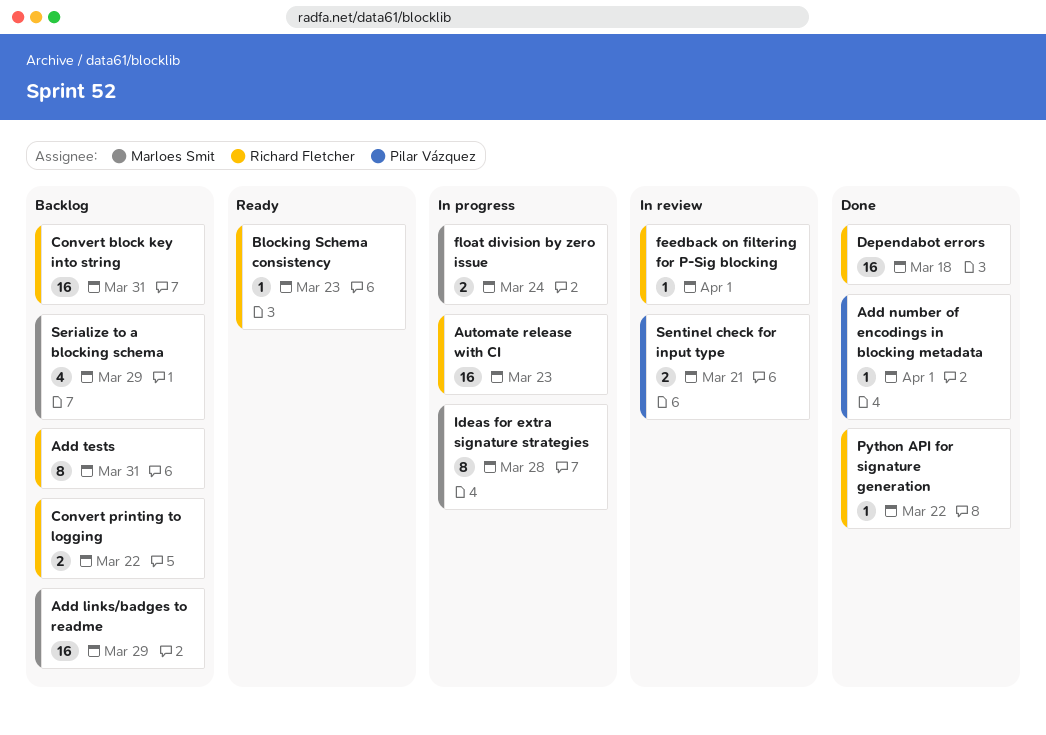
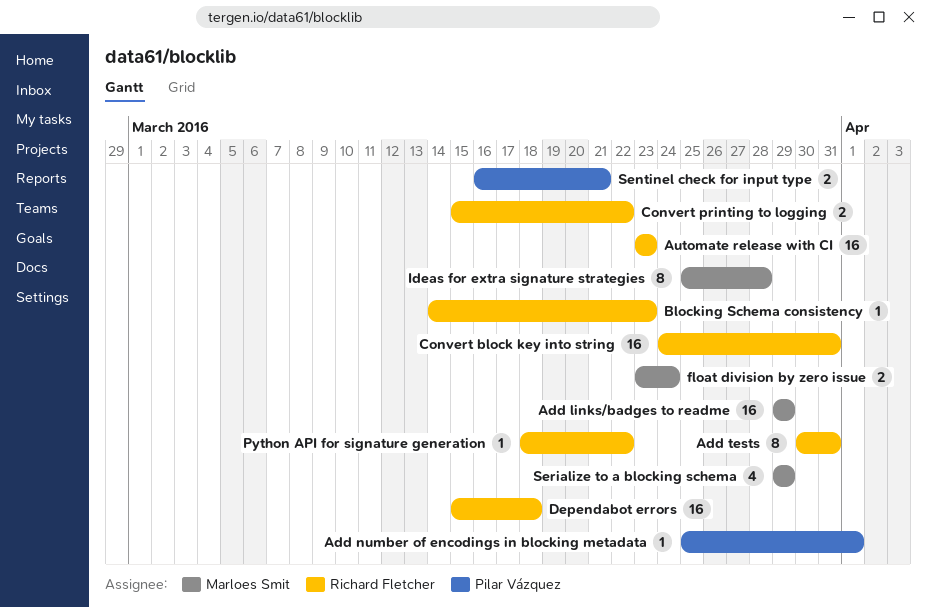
feedback on filtering for P-Sig blocking: present -> none

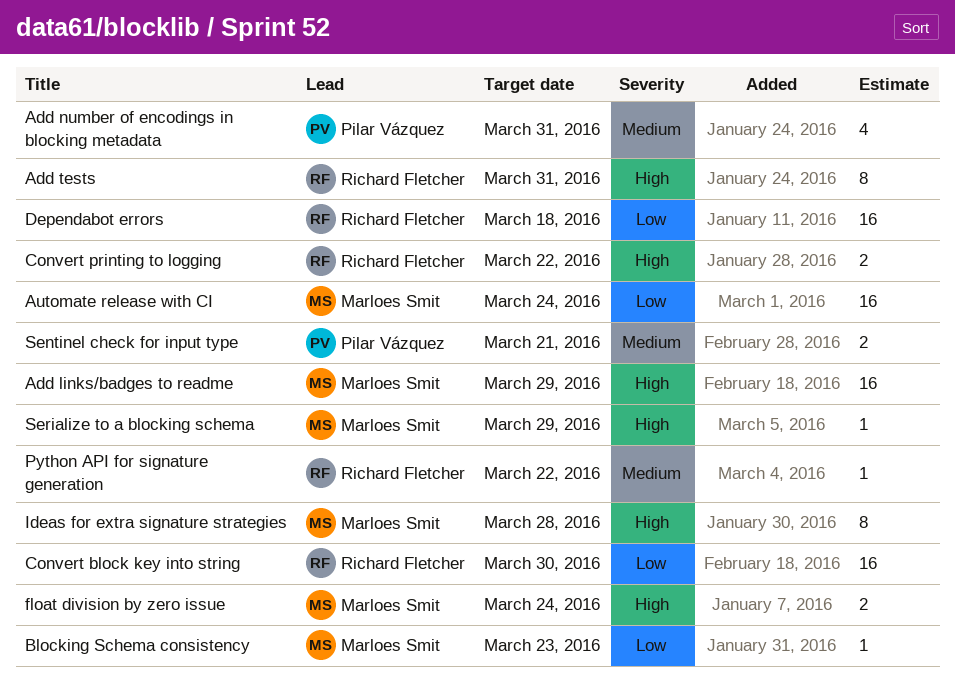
Add number of encodings in blocking metadata, estimate: 1 -> 4
Add number of encodings in blocking metadata, due: Apr 1 -> Mar 31
Automate release with CI, owner: Richard Fletcher -> Marloes Smit
Automate release with CI, due: Mar 23 -> Mar 24
Blocking Schema consistency, owner: Richard Fletcher -> Marloes Smit
Convert block key into string, due: Mar 31 -> Mar 30
Serialize to a blocking schema, estimate: 4 -> 1

